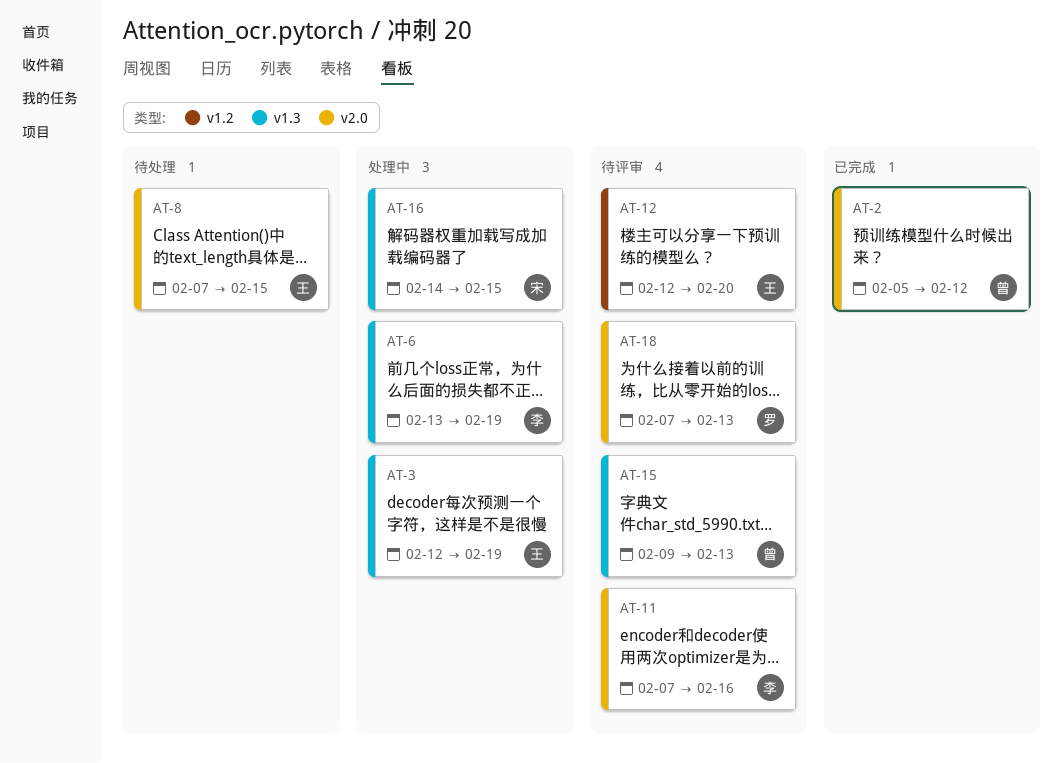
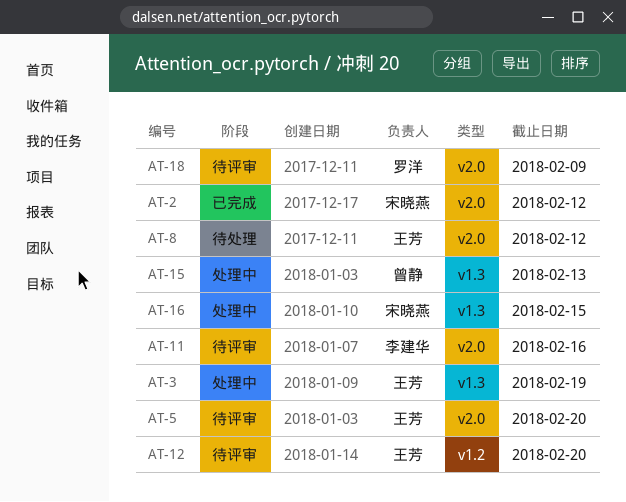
AT-2, owner: 曾静 -> 宋晓燕
AT-5: none -> present
AT-6: present -> none
AT-8, due: Feb 15 -> Feb 12
AT-15, status: 待评审 -> 处理中
AT-18, due: Feb 13 -> Feb 9

